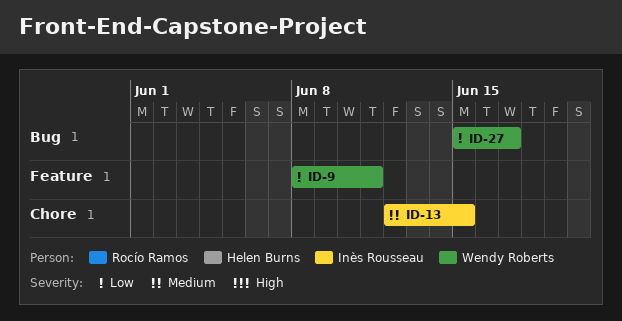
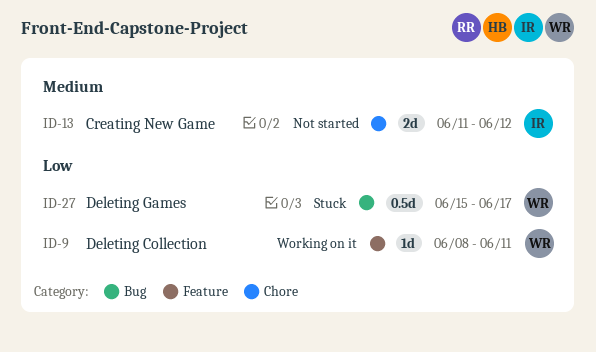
ID-13, start: Jun 12 -> Jun 11
ID-13, due: Jun 15 -> Jun 12

